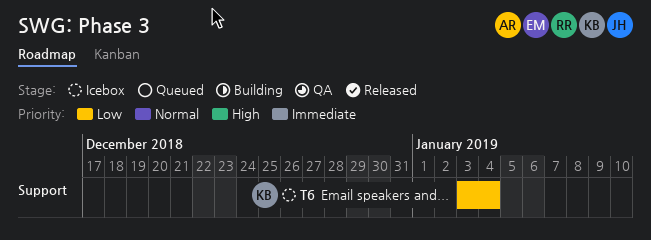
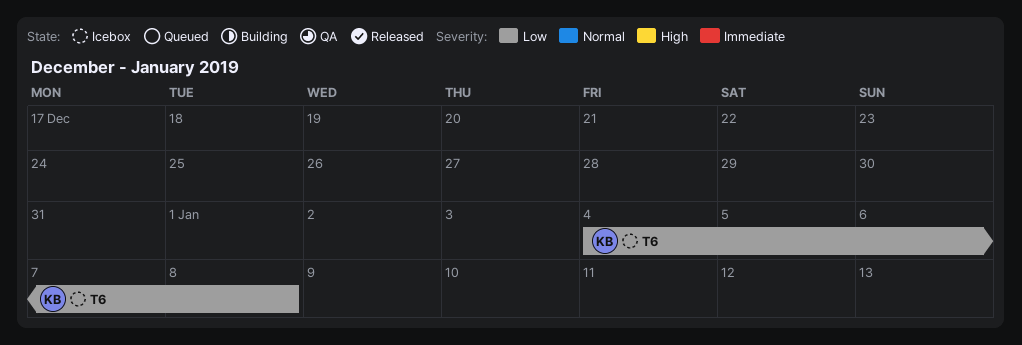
T6, start: Jan 3 -> Jan 4
T6, due: Jan 4 -> Jan 8

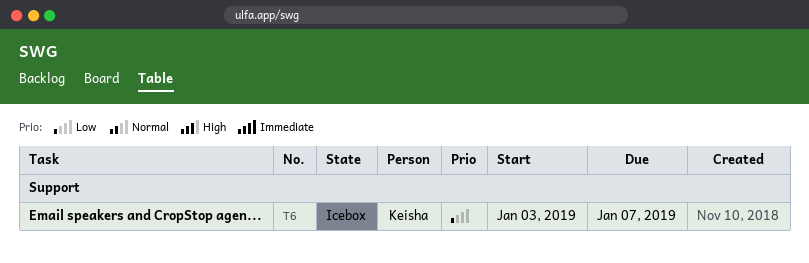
T6, start: Jan 4 -> Jan 3
T6, due: Jan 8 -> Jan 7

